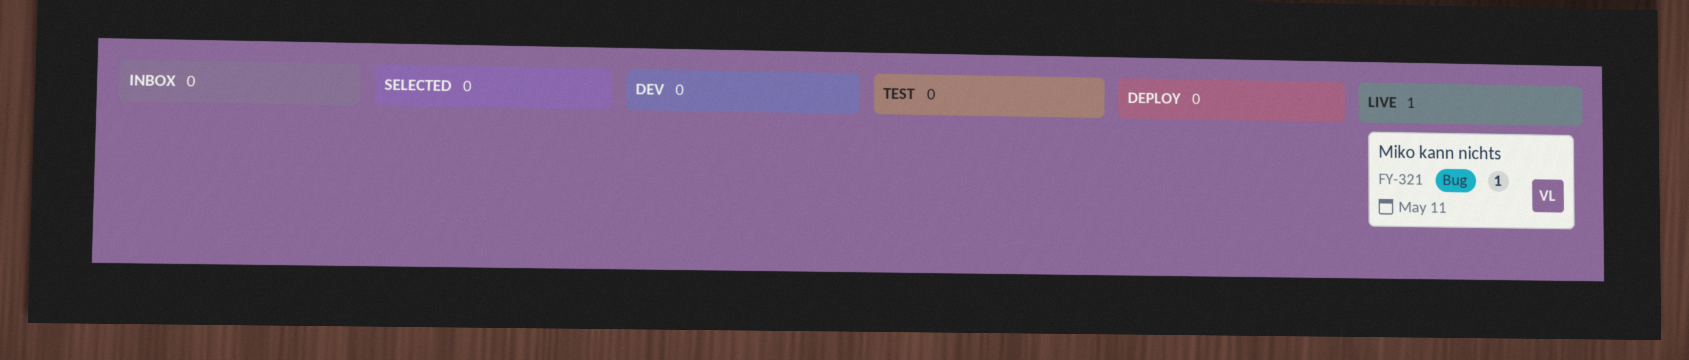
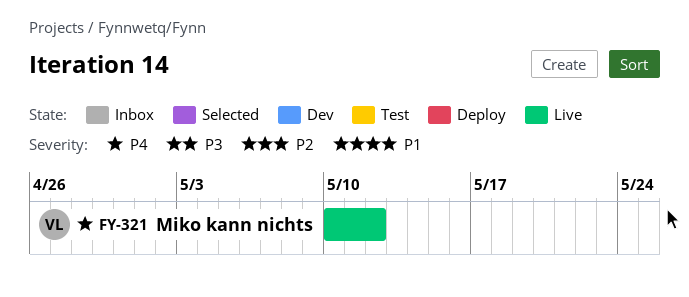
FY-321, due: May 11 -> May 12

